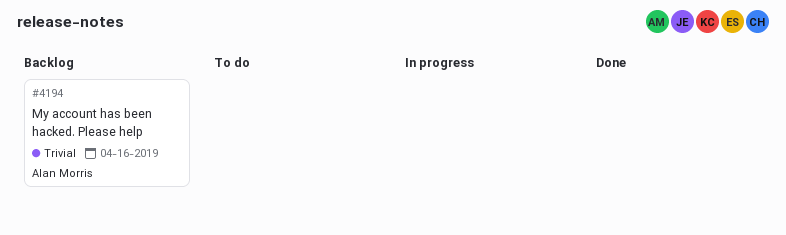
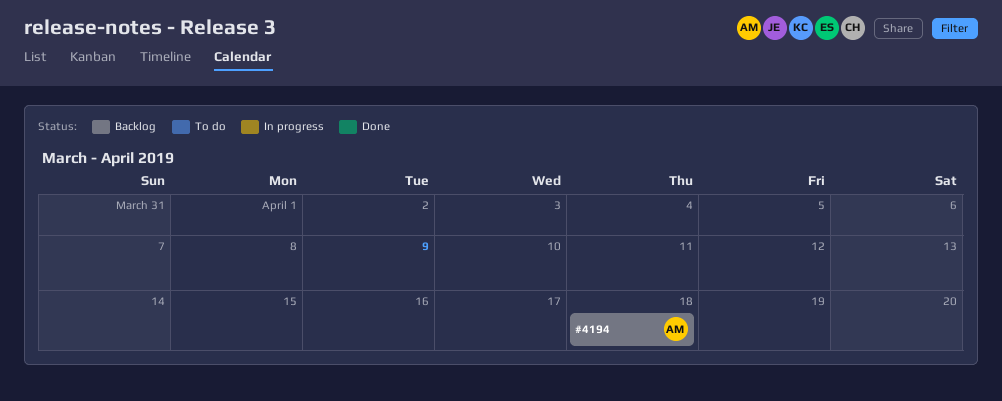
#4194, due: Apr 16 -> Apr 18

